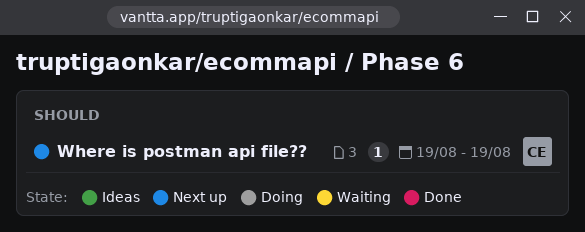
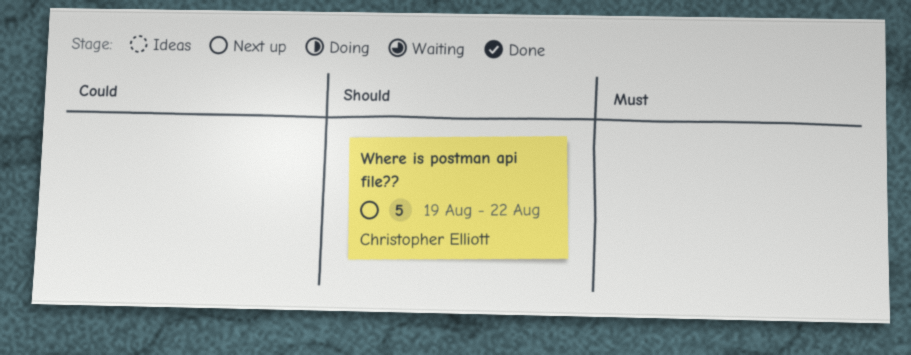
Where is postman api file??, estimate: 1 -> 5
Where is postman api file??, due: Aug 19 -> Aug 22

